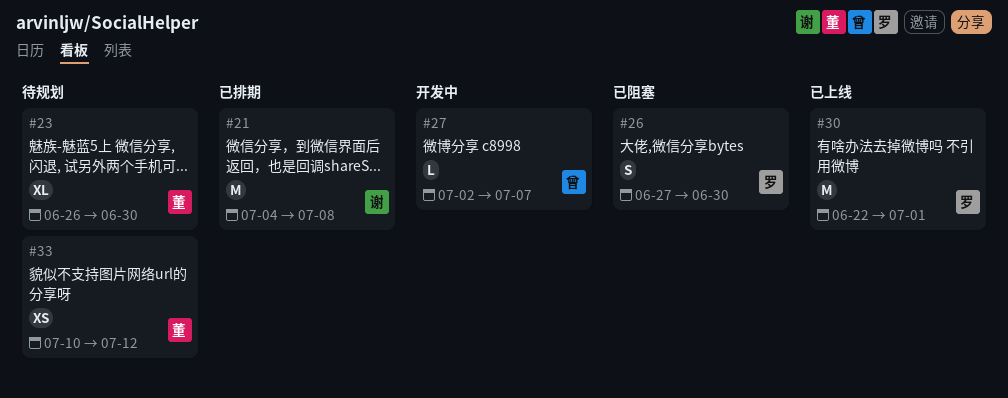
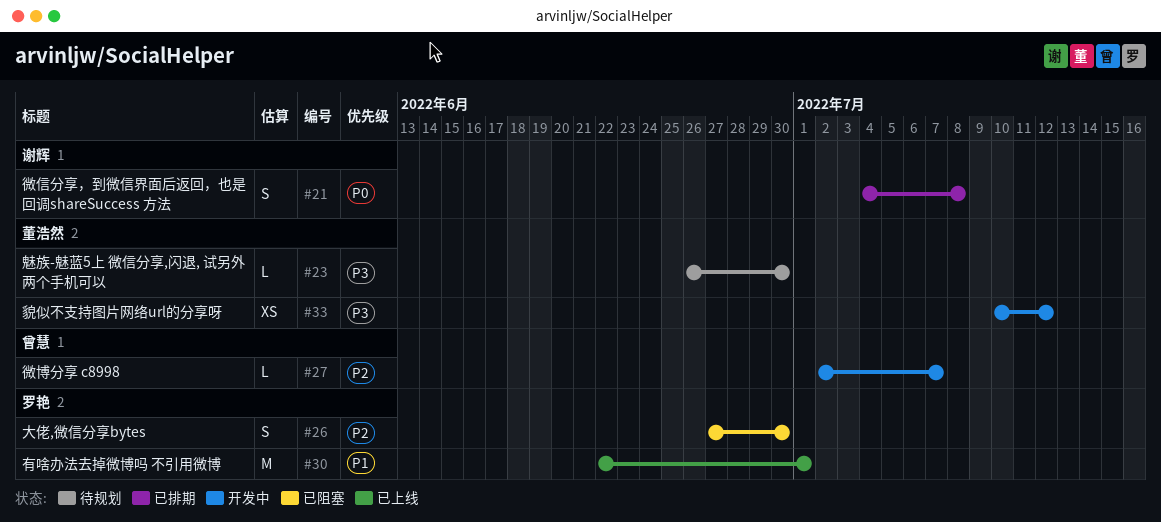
#21, estimate: M -> S
#23, estimate: XL -> L
#33, status: 待规划 -> 开发中

